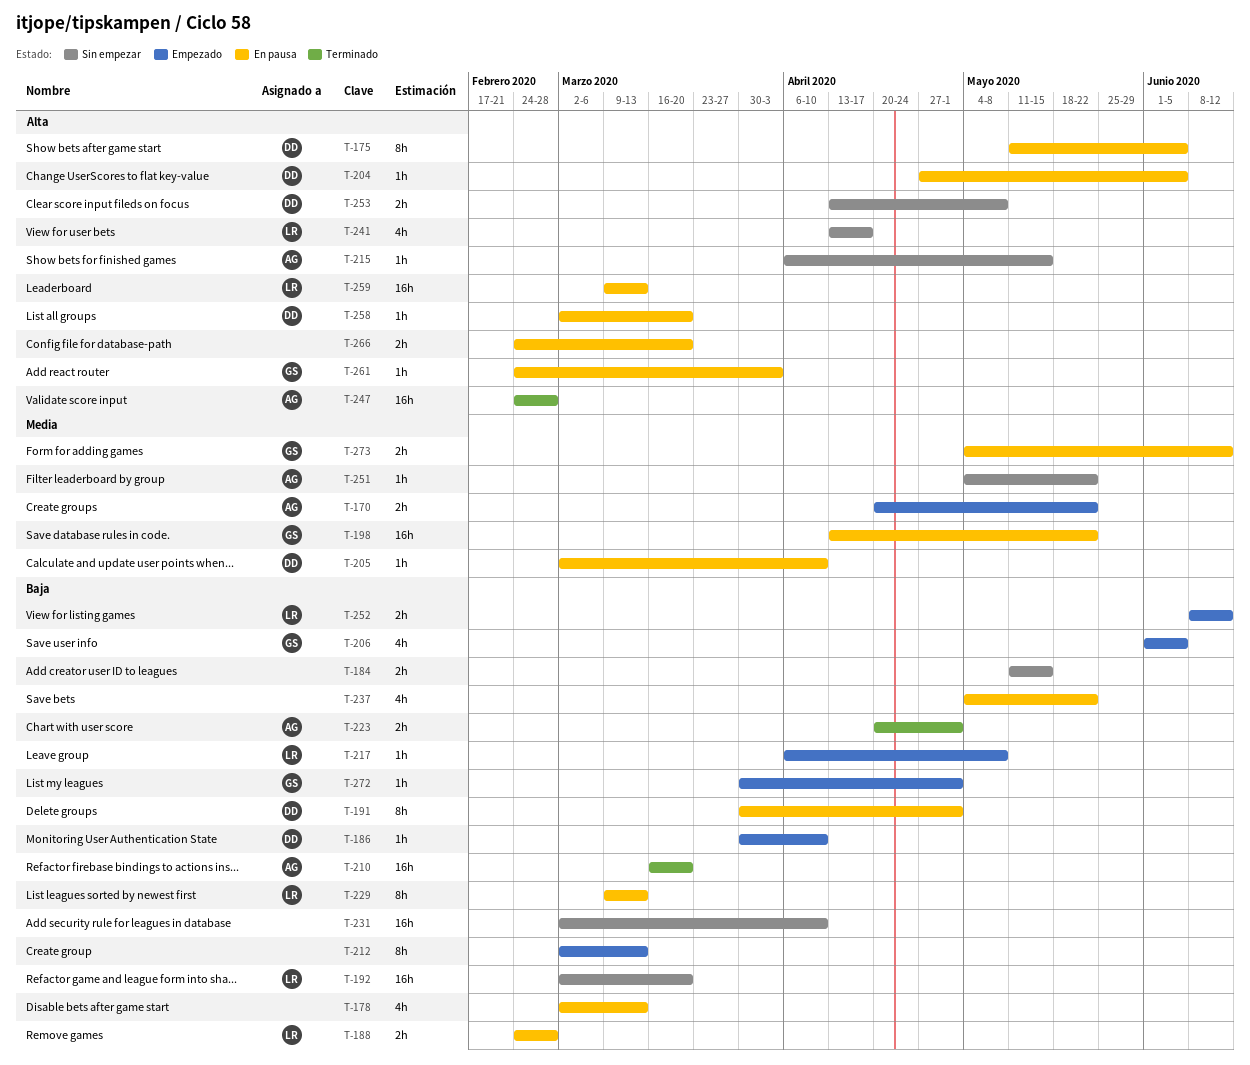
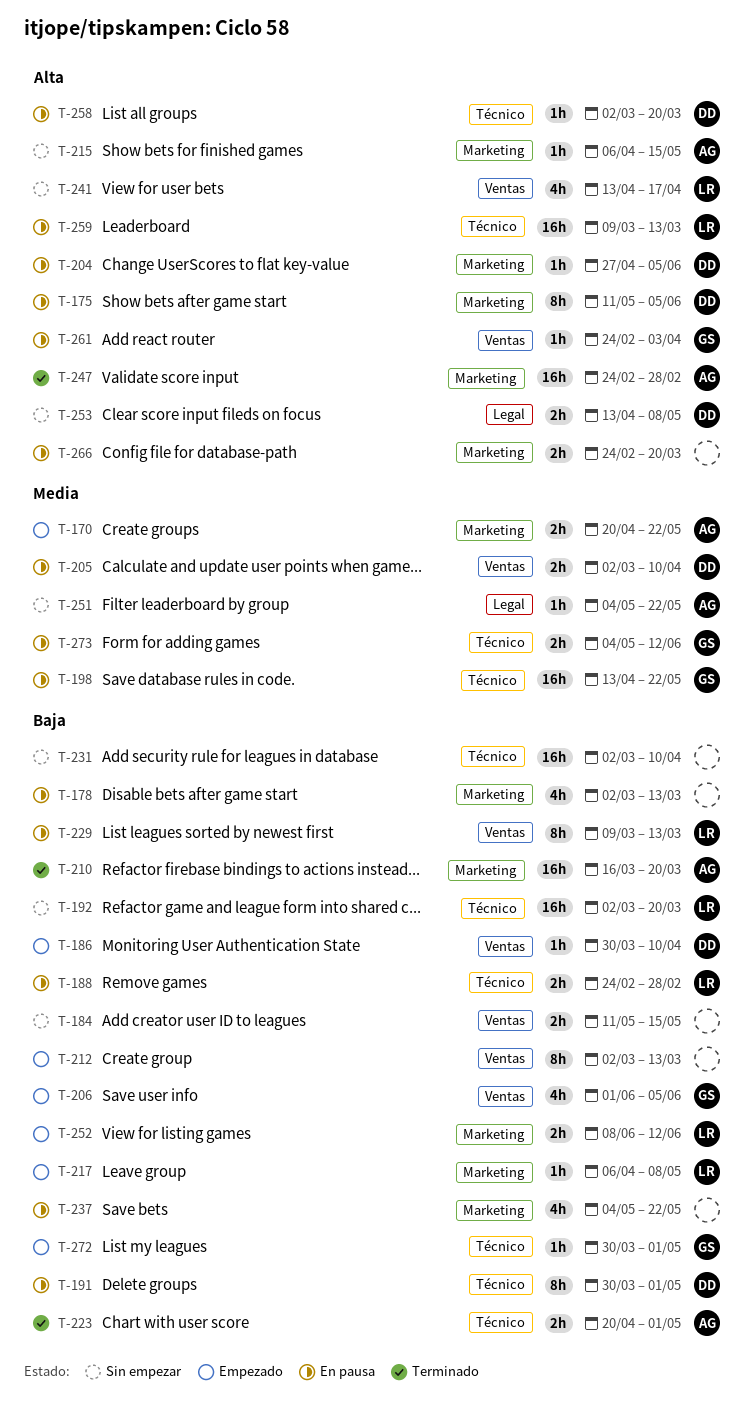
T-205, estimate: 1h -> 2h

